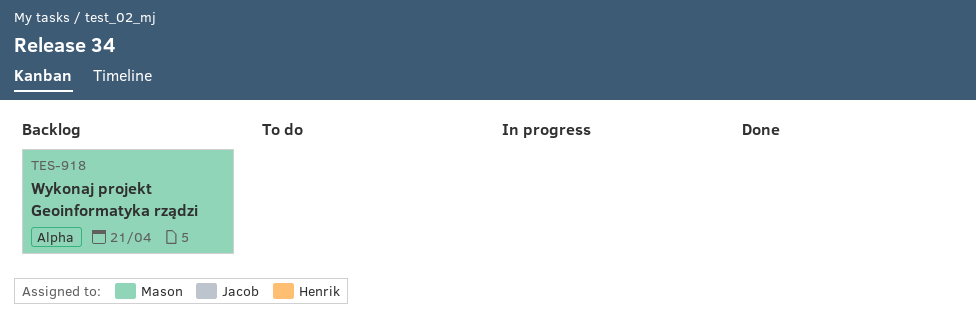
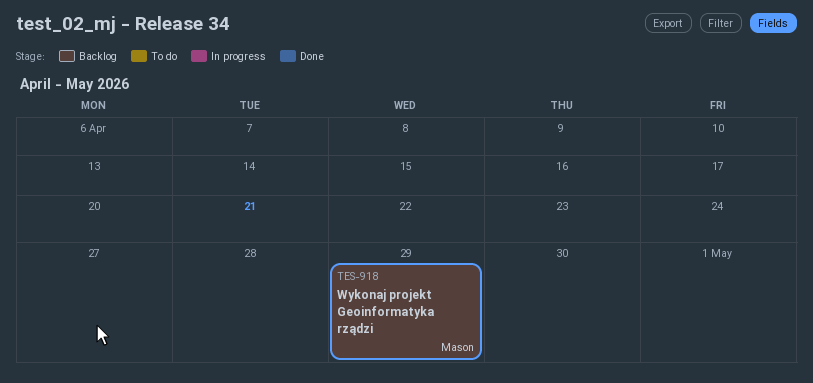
TES-918, due: Apr 21 -> Apr 29

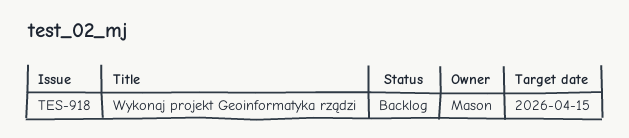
TES-918, due: Apr 29 -> Apr 15

